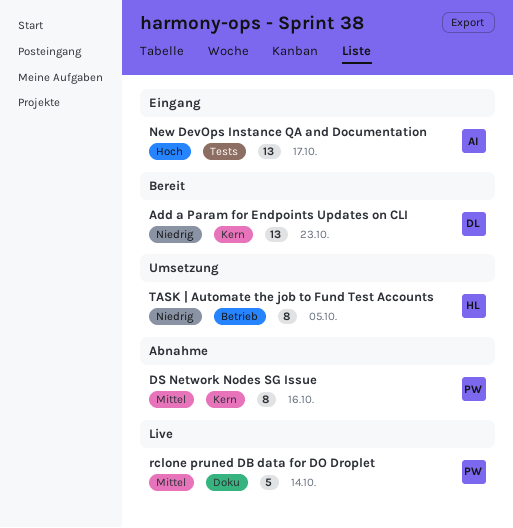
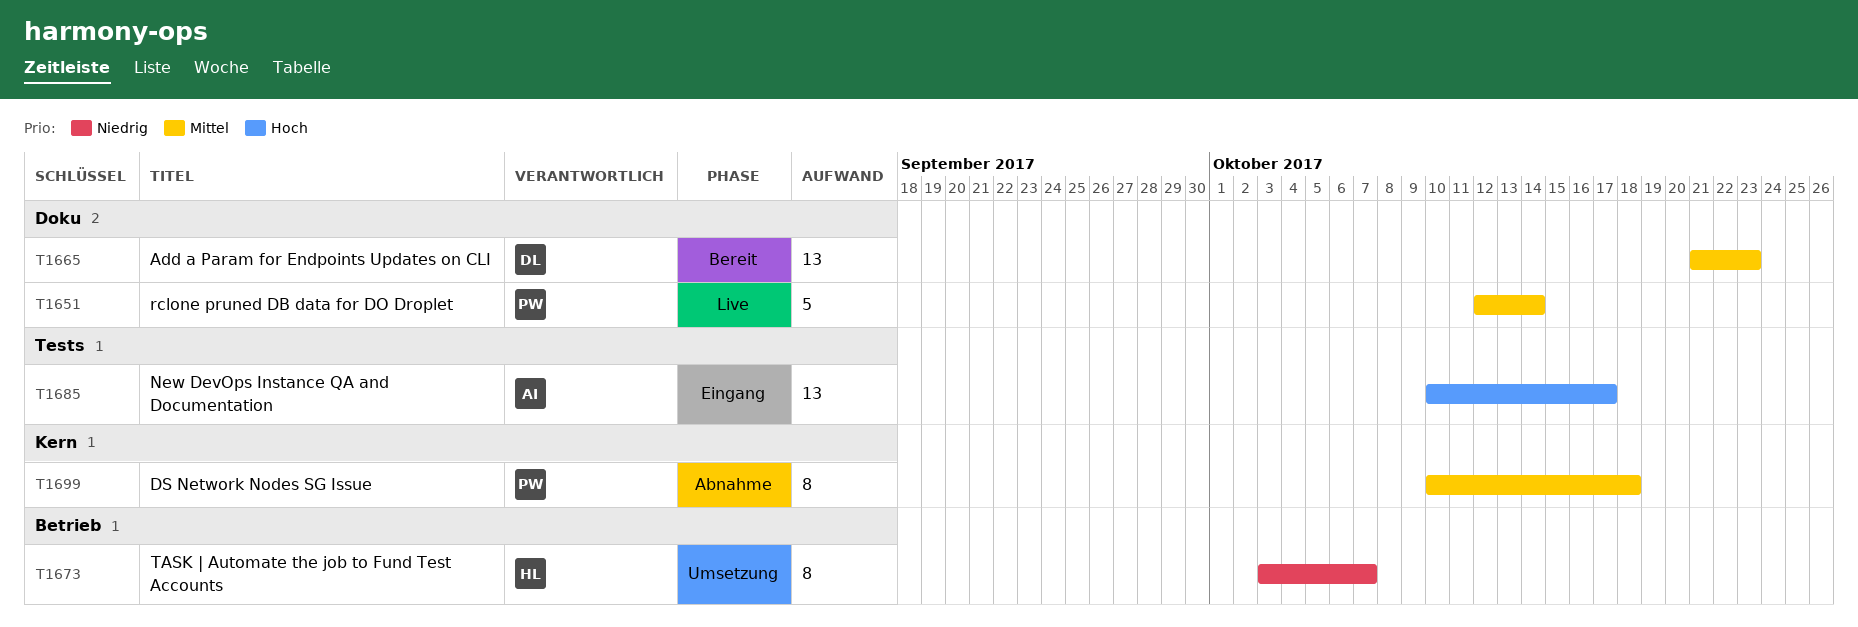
Add a Param for Endpoints Updates on CLI, priority: Niedrig -> Mittel
Add a Param for Endpoints Updates on CLI, label: Kern -> Doku
DS Network Nodes SG Issue, due: Oct 16 -> Oct 18
TASK | Automate the job to Fund Test Accounts, due: Oct 5 -> Oct 7

